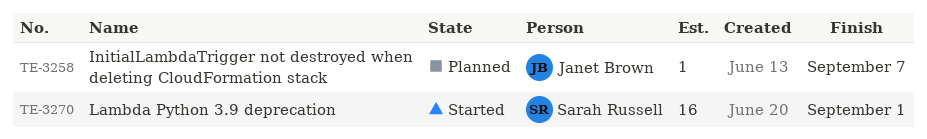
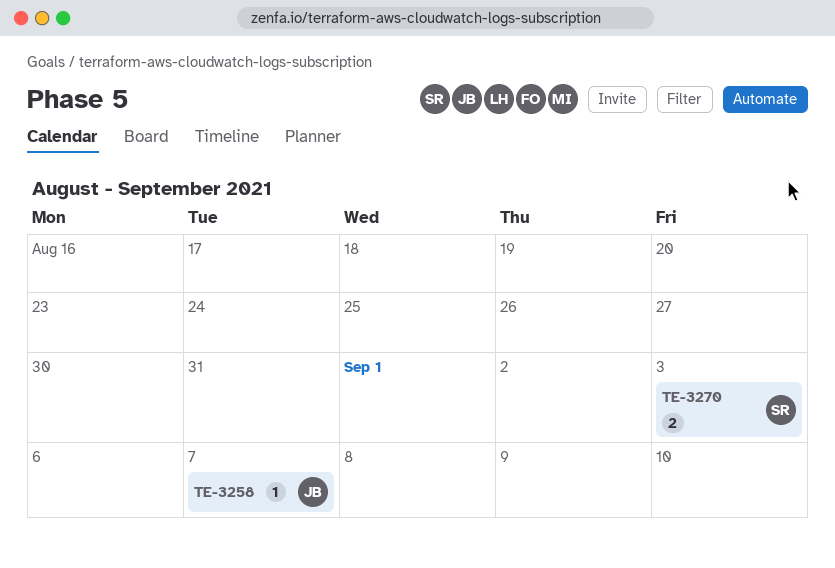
TE-3270, estimate: 16 -> 2
TE-3270, due: Sep 1 -> Sep 3

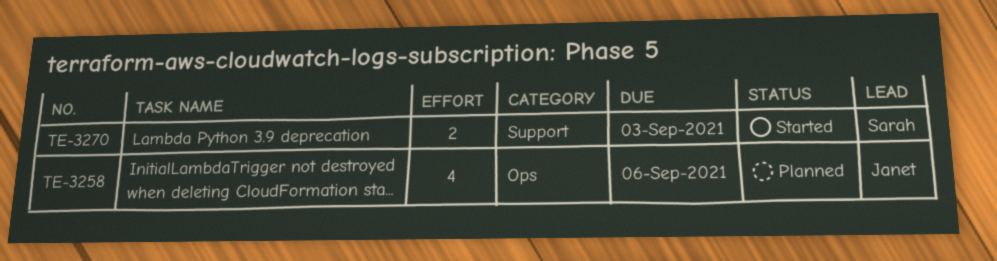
TE-3258, estimate: 1 -> 4
TE-3258, due: Sep 7 -> Sep 6

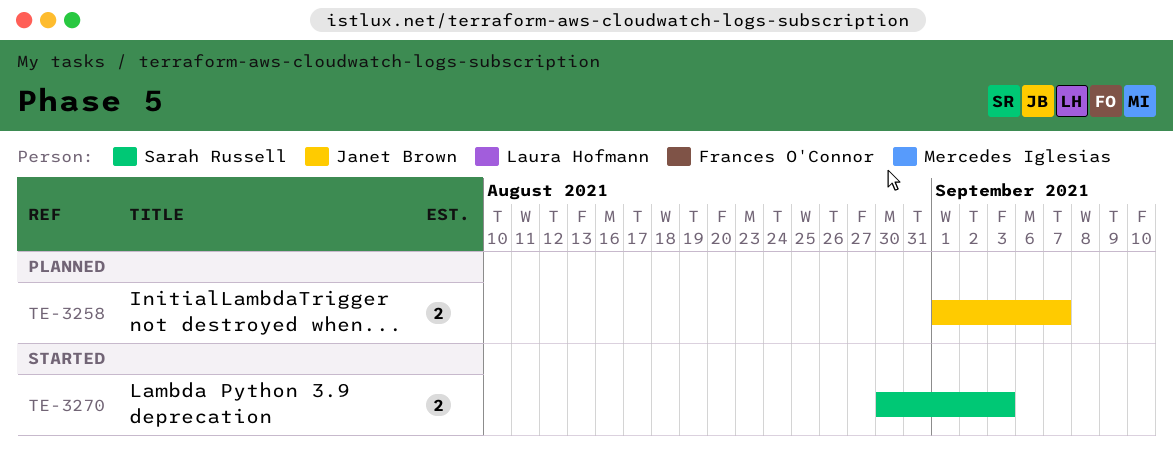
TE-3258, estimate: 4 -> 2
TE-3258, due: Sep 6 -> Sep 7

